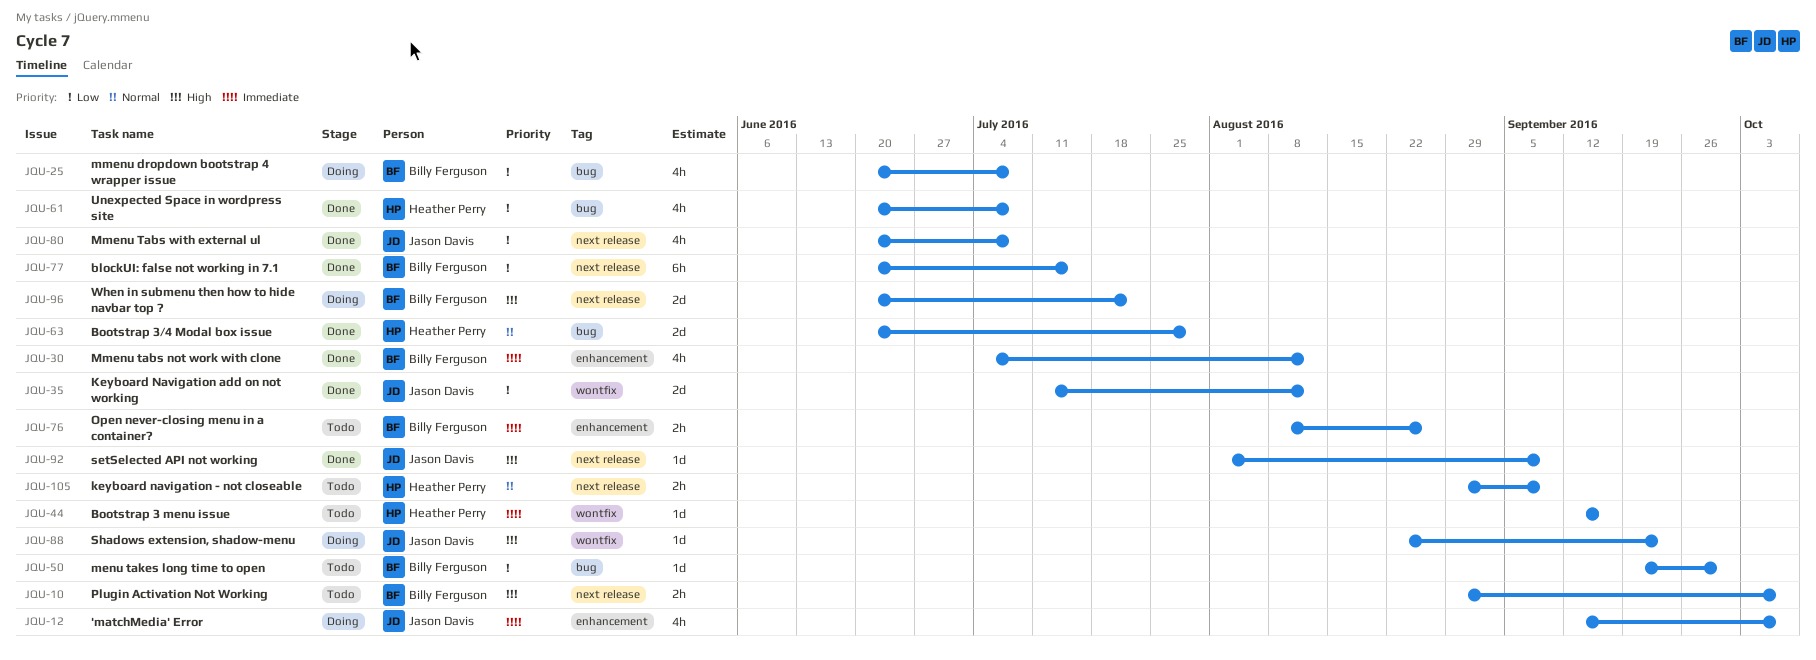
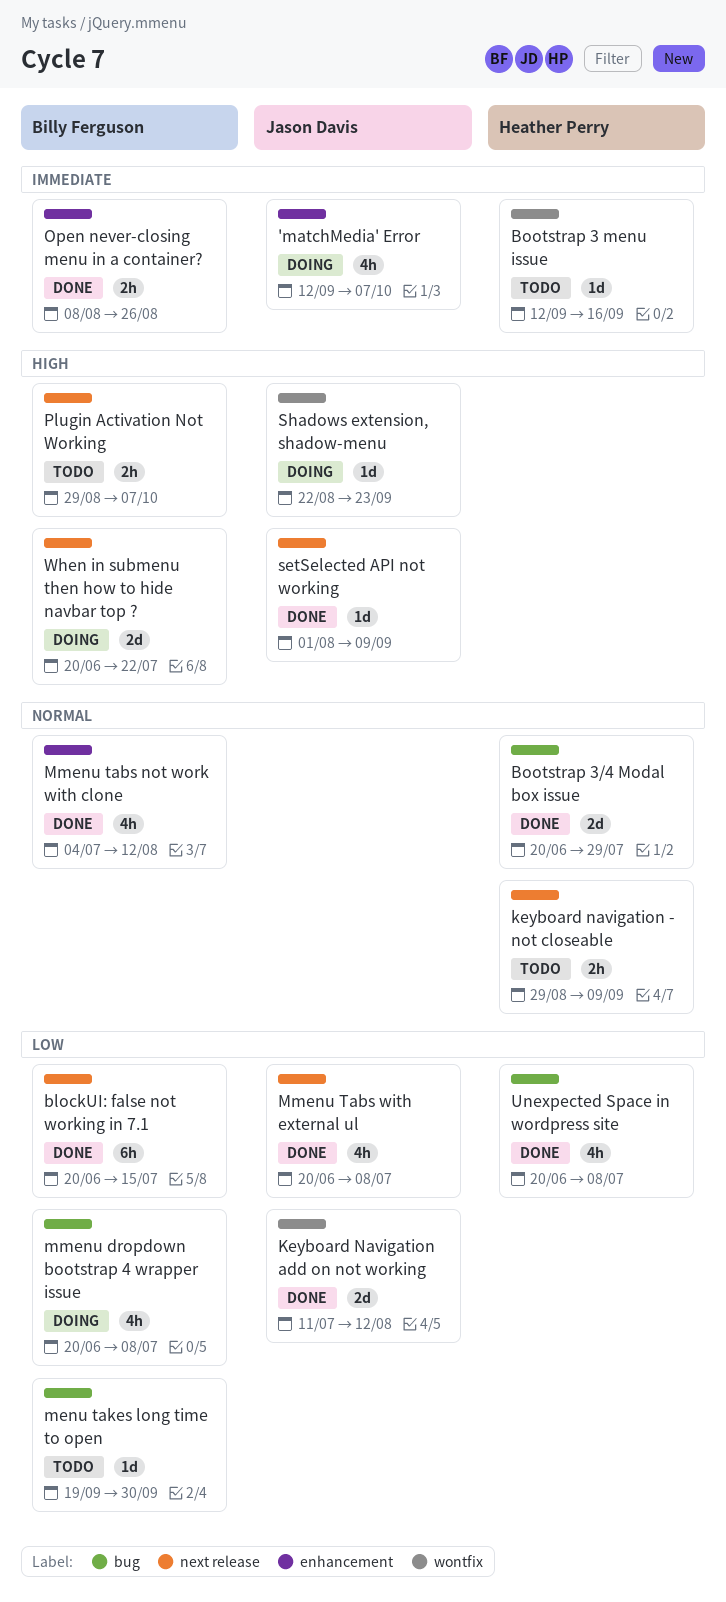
Mmenu tabs not work with clone, priority: Immediate -> Normal
Open never-closing menu in a container?, status: Todo -> Done

